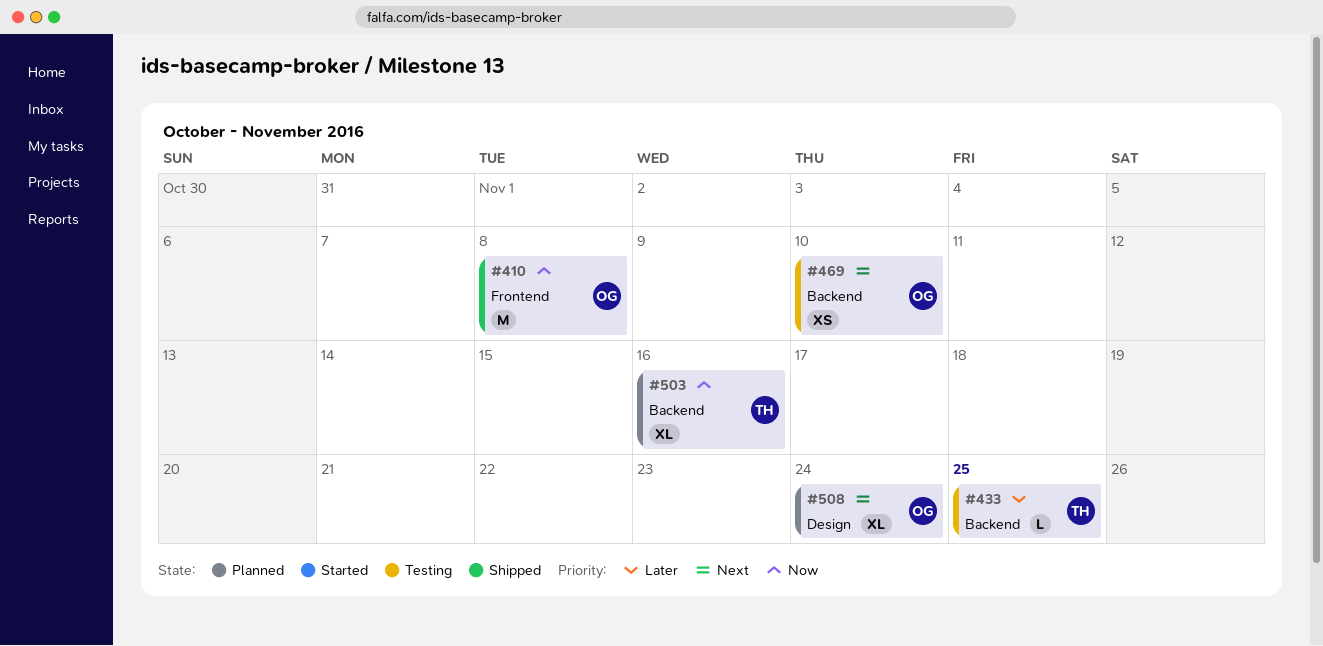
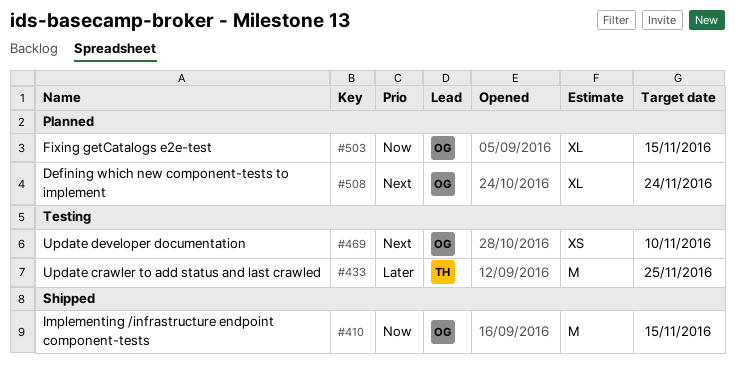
#410, due: Nov 8 -> Nov 15
#433, estimate: L -> M
#503, owner: TH -> OG
#503, due: Nov 16 -> Nov 15

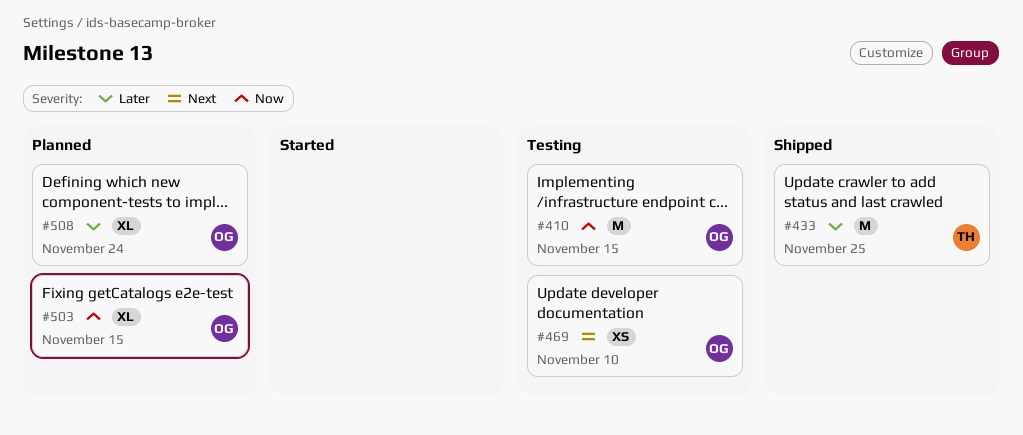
#410, status: Shipped -> Testing
#433, status: Testing -> Shipped
#508, priority: Next -> Later

